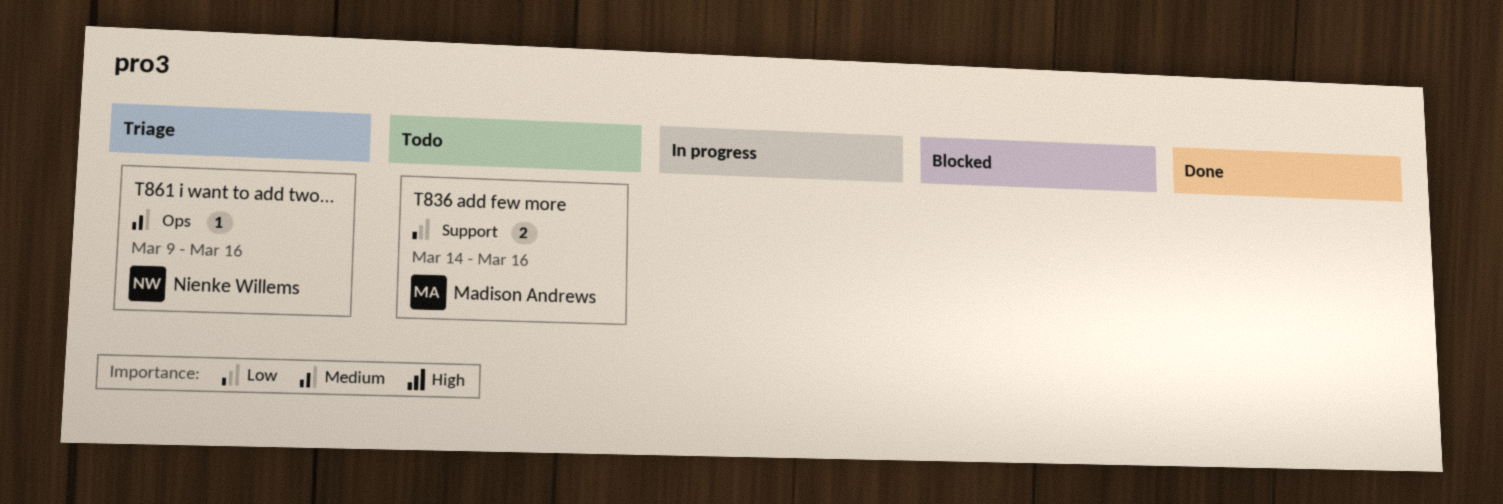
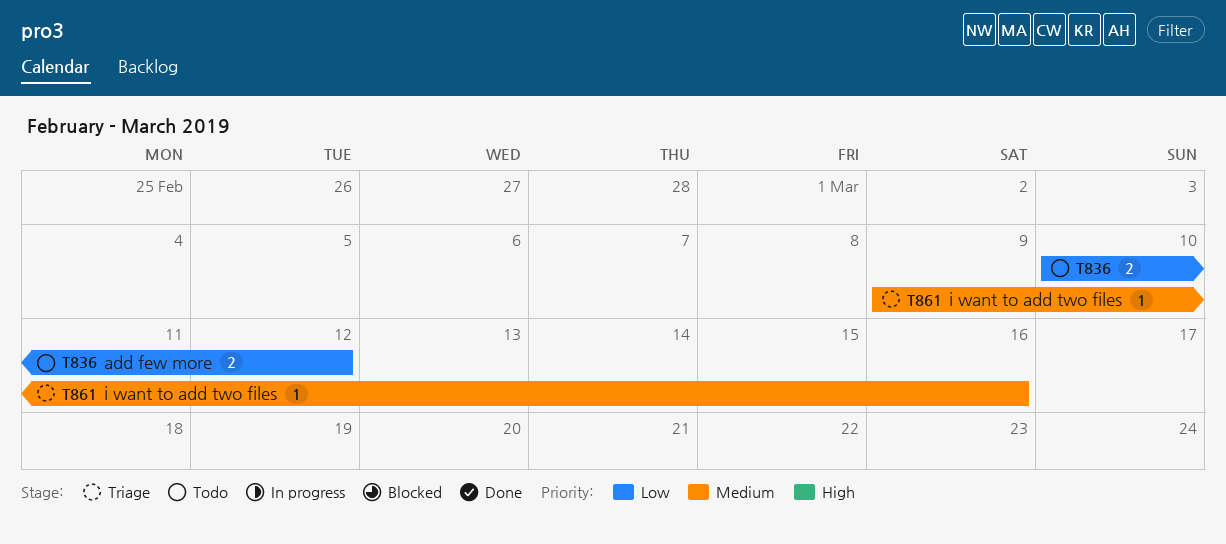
T836, start: Mar 14 -> Mar 10
T836, due: Mar 16 -> Mar 12

